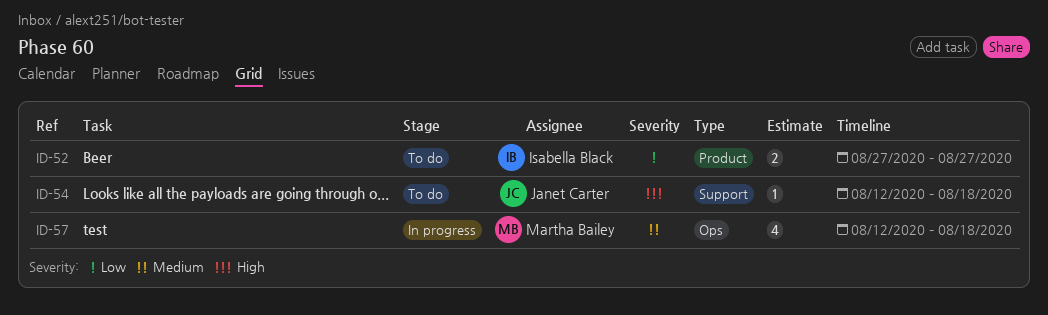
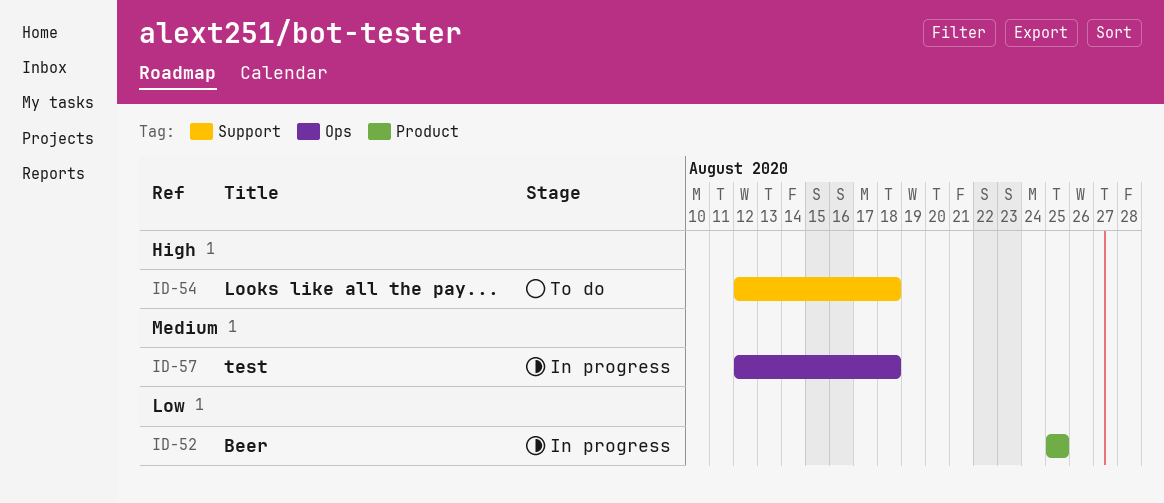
ID-52, status: To do -> In progress
ID-52, start: Aug 27 -> Aug 25
ID-52, due: Aug 27 -> Aug 25

